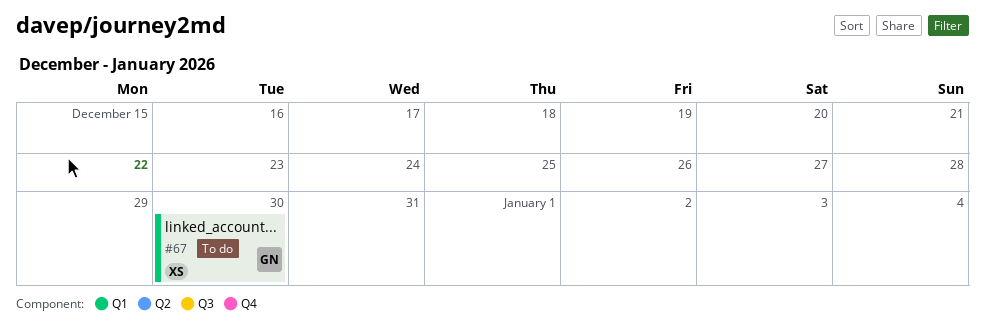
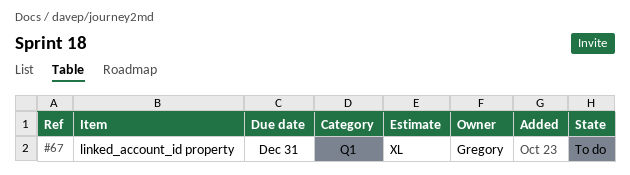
#67, estimate: XS -> XL
#67, due: Dec 30 -> Dec 31

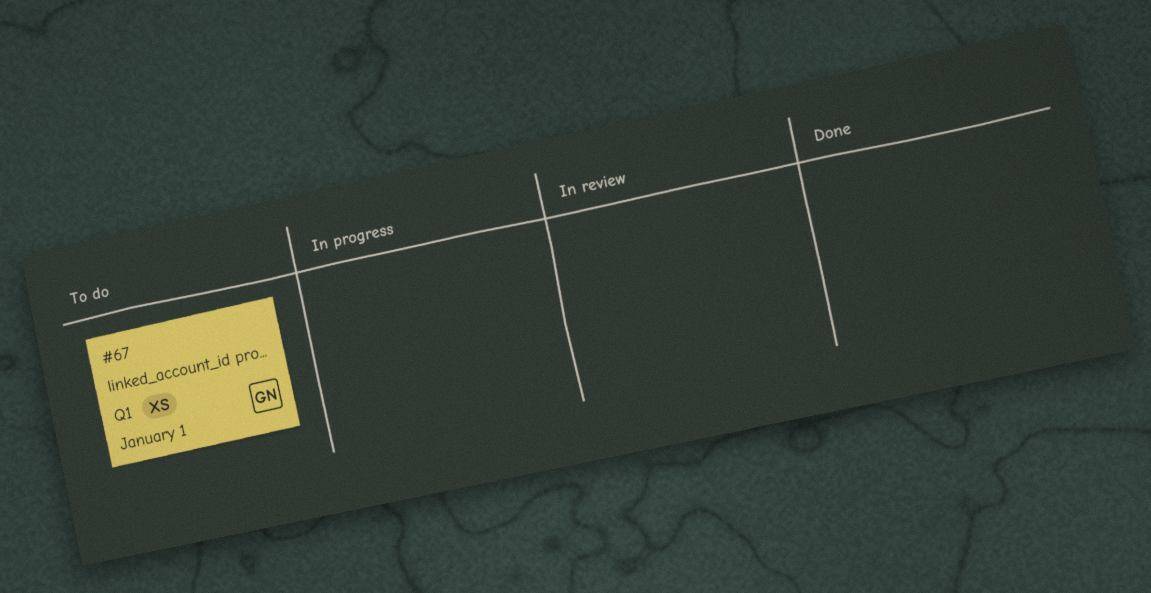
#67, estimate: XL -> XS
#67, due: Dec 31 -> Jan 1

